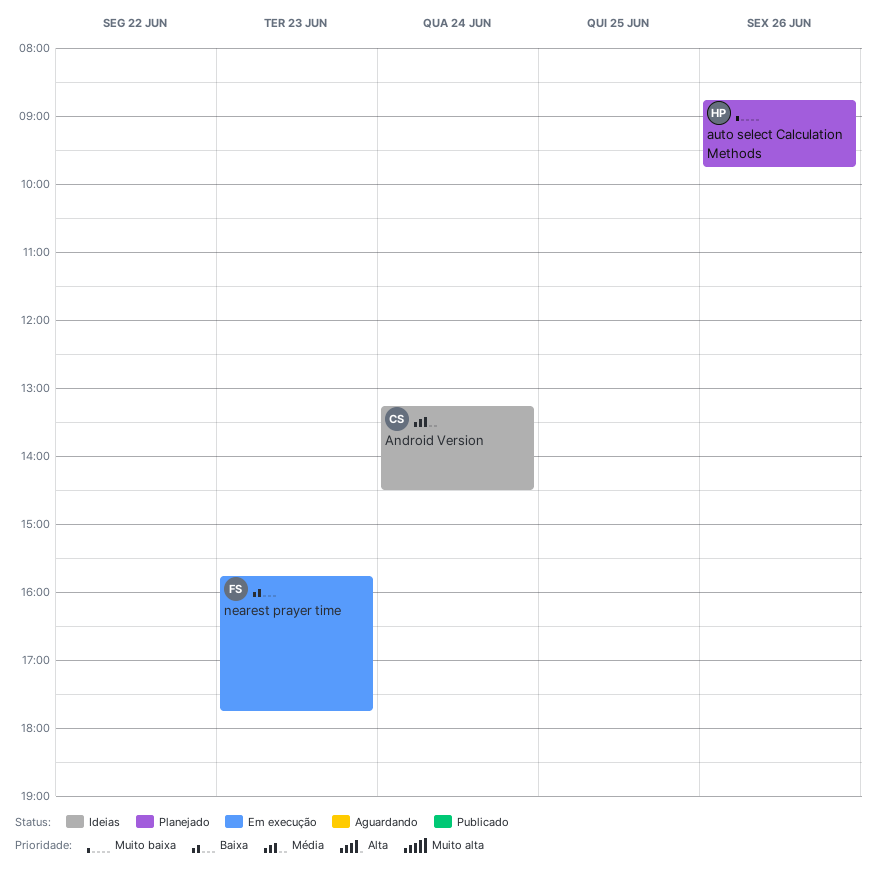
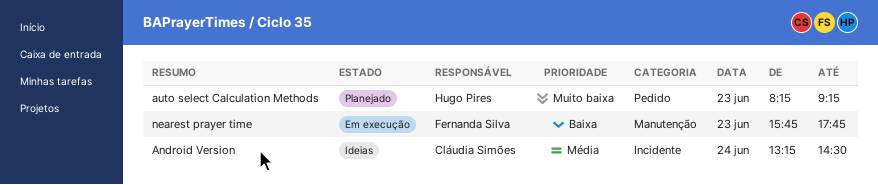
auto select Calculation Methods, day: Jun 26 -> Jun 23
auto select Calculation Methods, begins: 08:45 -> 08:15
auto select Calculation Methods, ends: 09:45 -> 09:15

